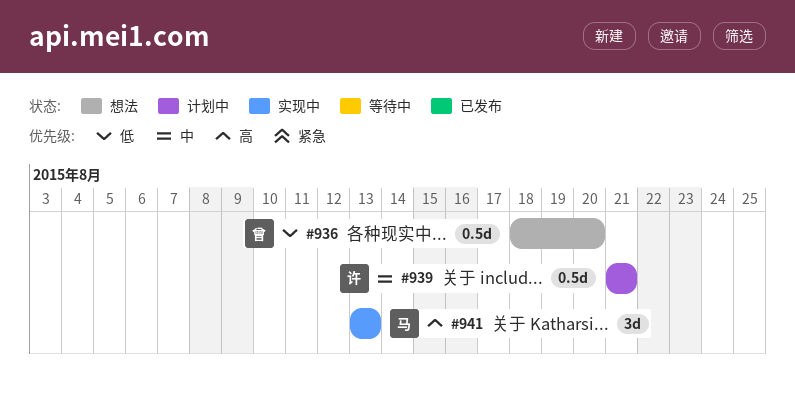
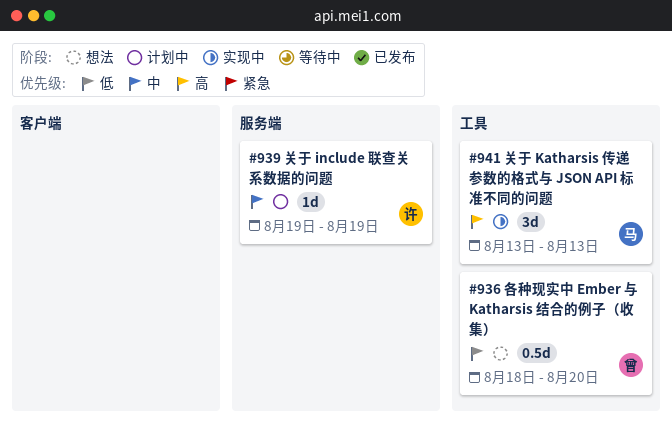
#939, estimate: 0.5d -> 1d
#939, start: Aug 21 -> Aug 19
#939, due: Aug 21 -> Aug 19

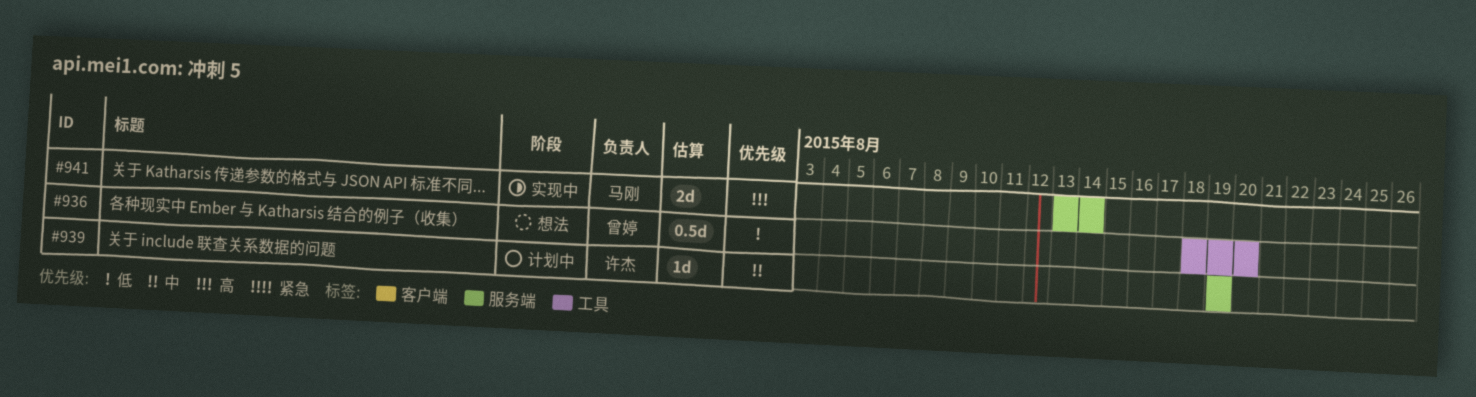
#941, label: 工具 -> 服务端
#941, estimate: 3d -> 2d
#941, due: Aug 13 -> Aug 14

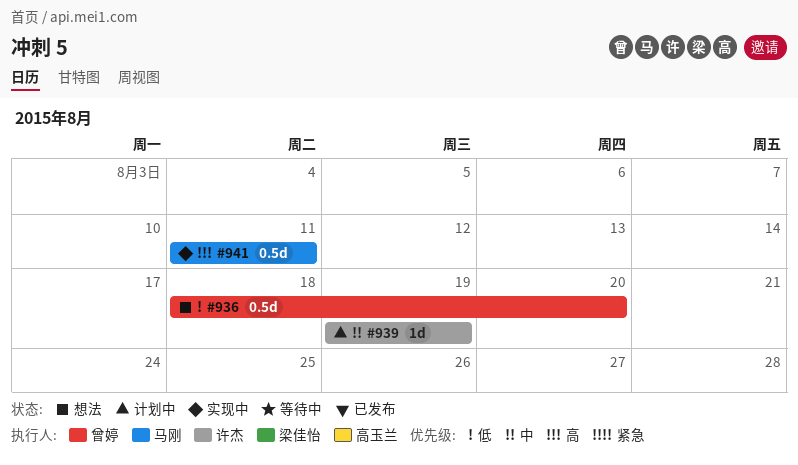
#941, estimate: 2d -> 0.5d
#941, start: Aug 13 -> Aug 11
#941, due: Aug 14 -> Aug 11

